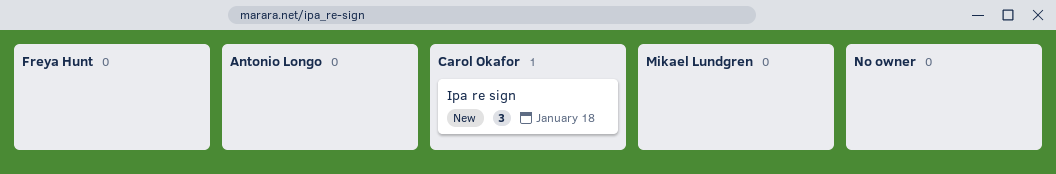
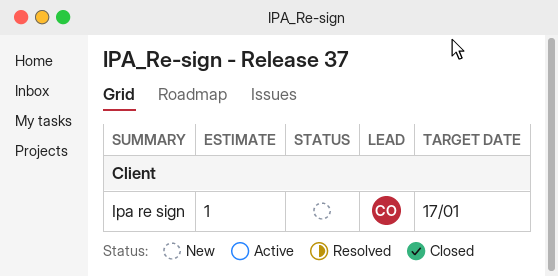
Ipa re sign, estimate: 3 -> 1
Ipa re sign, due: Jan 18 -> Jan 17

